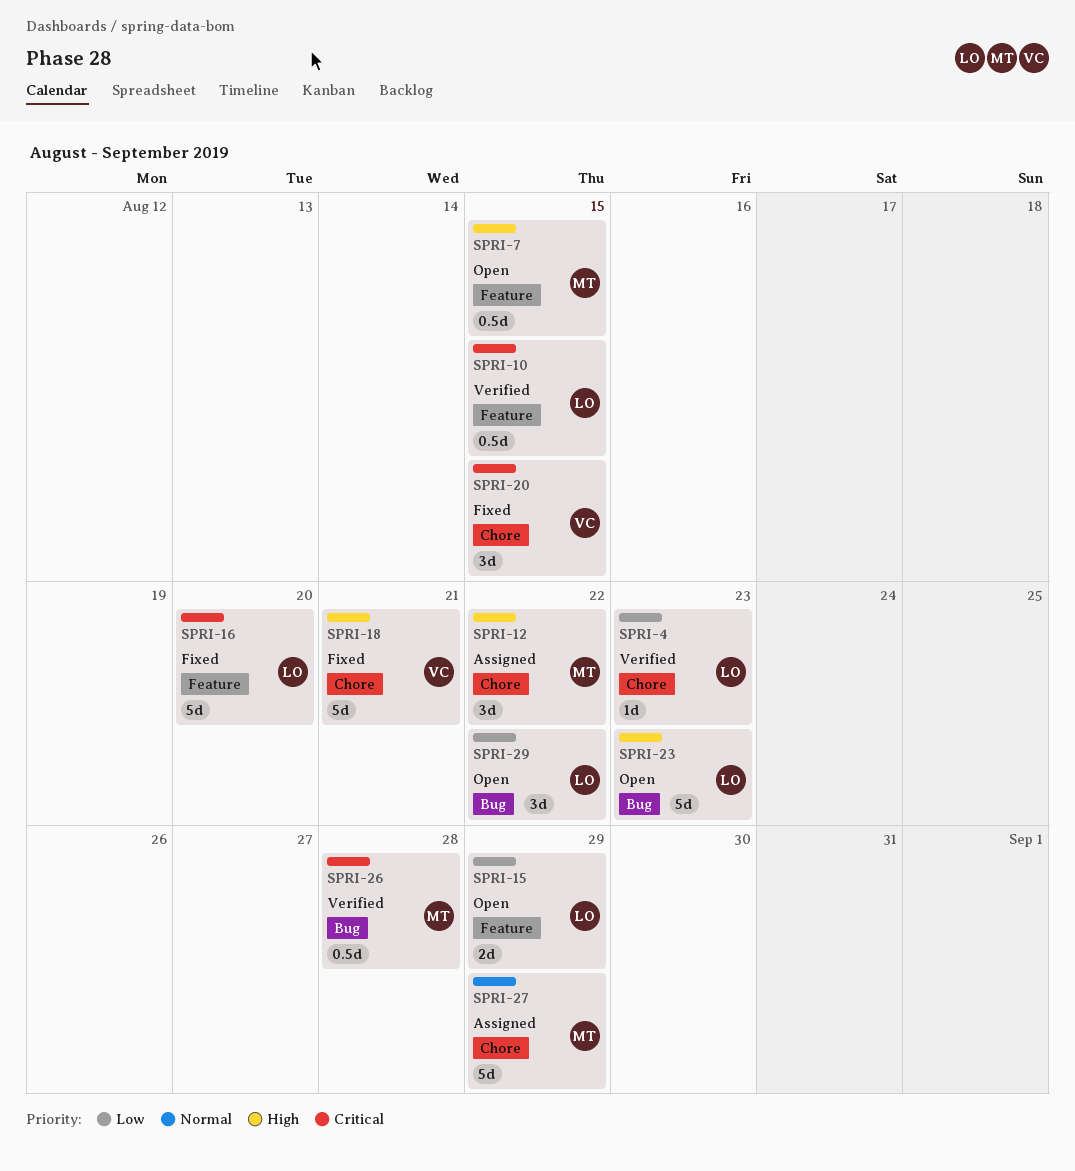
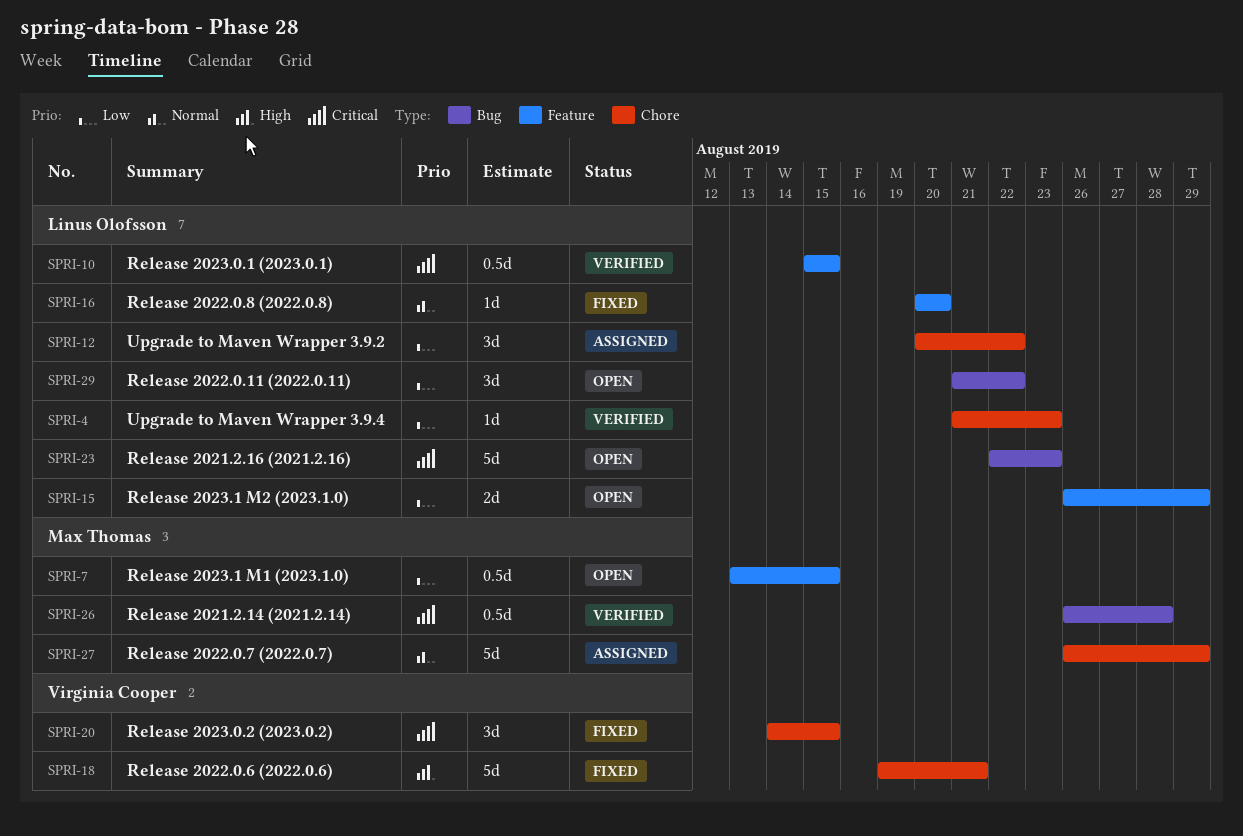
SPRI-7, priority: High -> Low
SPRI-12, owner: Max Thomas -> Linus Olofsson
SPRI-12, priority: High -> Low
SPRI-16, priority: Critical -> Normal
SPRI-16, estimate: 5d -> 1d
SPRI-23, priority: High -> Critical

